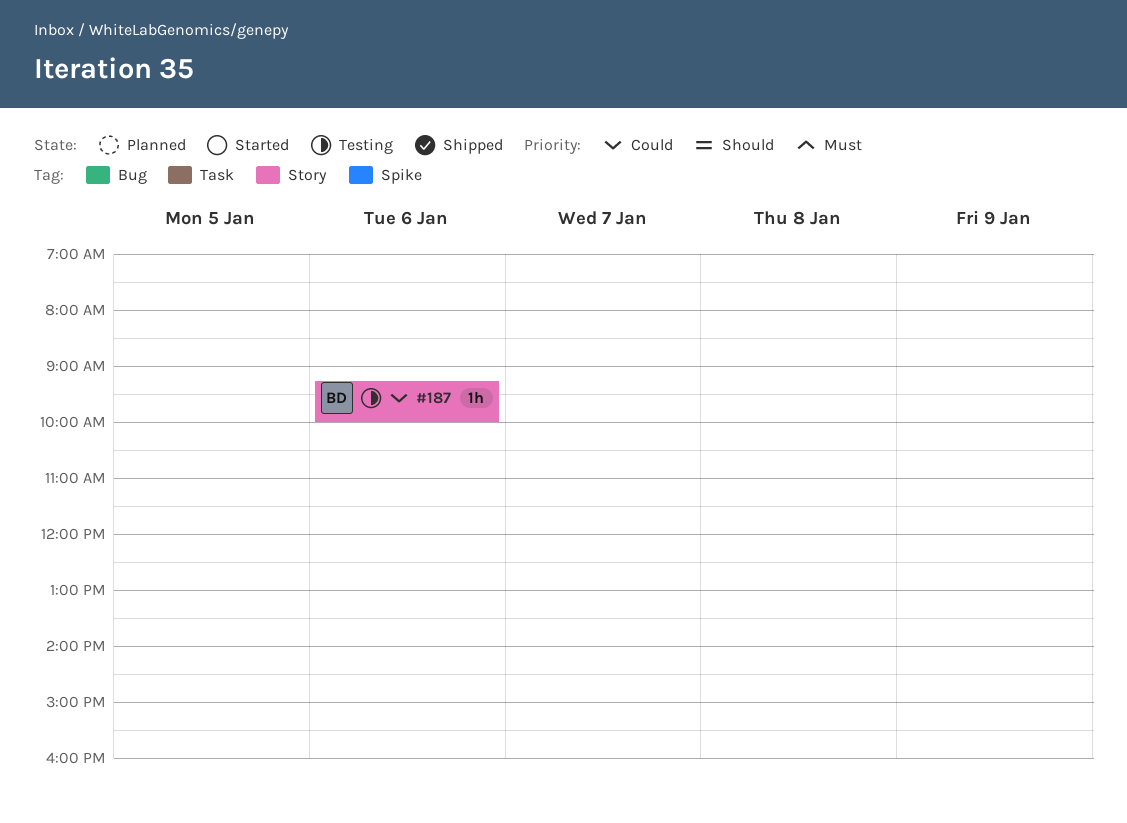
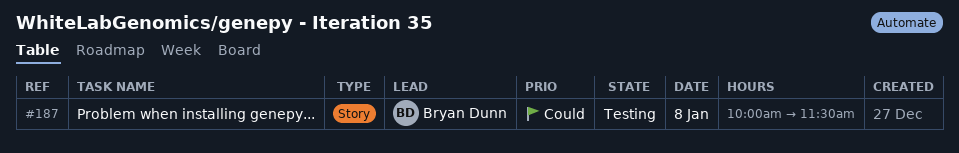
#187, day: Jan 6 -> Jan 8
#187, begins: 09:15 -> 10:00
#187, ends: 10:00 -> 11:30

